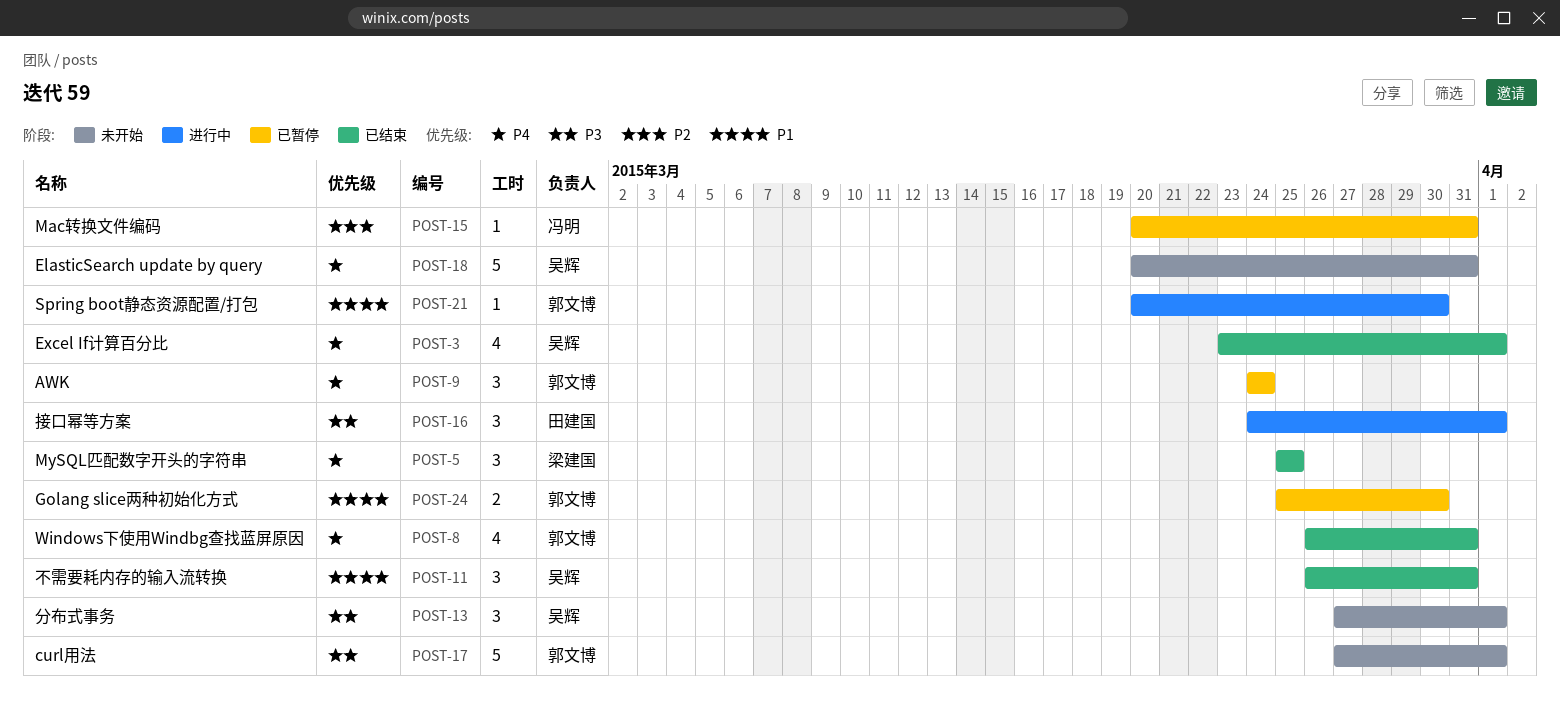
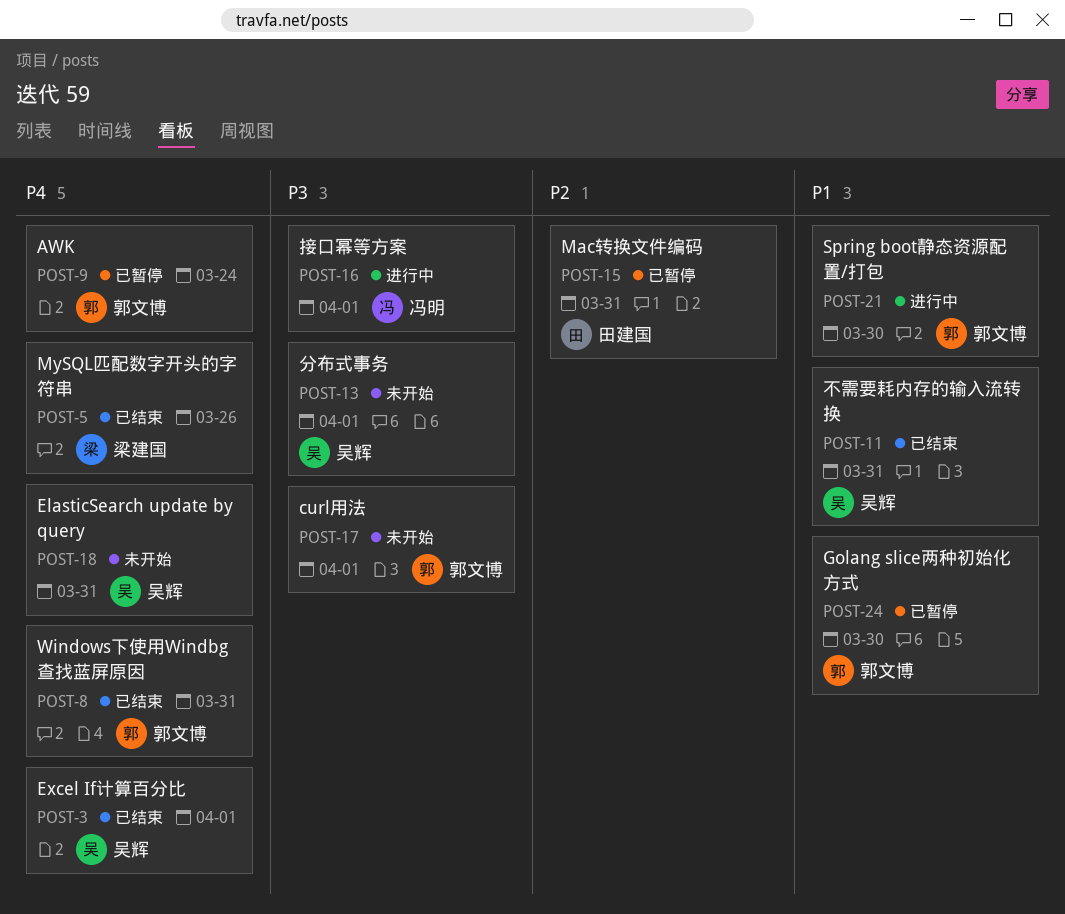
POST-5, due: Mar 25 -> Mar 26
POST-15, owner: 冯明 -> 田建国
POST-16, owner: 田建国 -> 冯明

